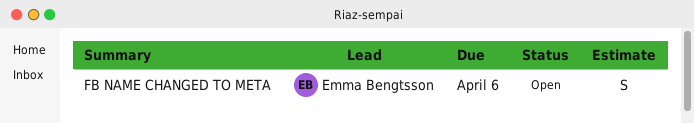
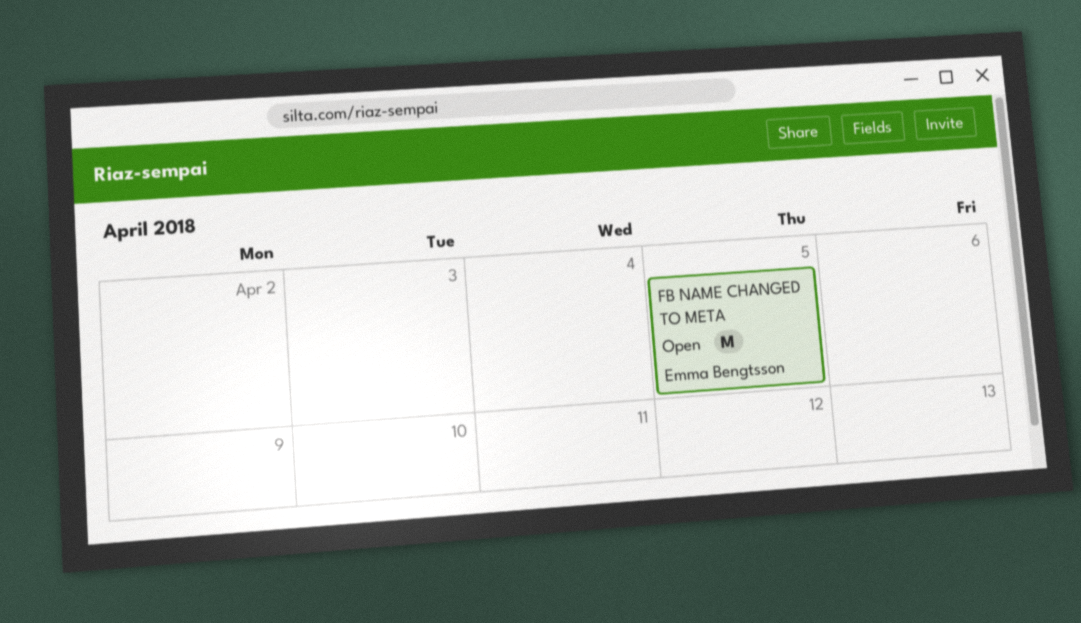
FB NAME CHANGED TO META, estimate: S -> M
FB NAME CHANGED TO META, due: Apr 6 -> Apr 5

